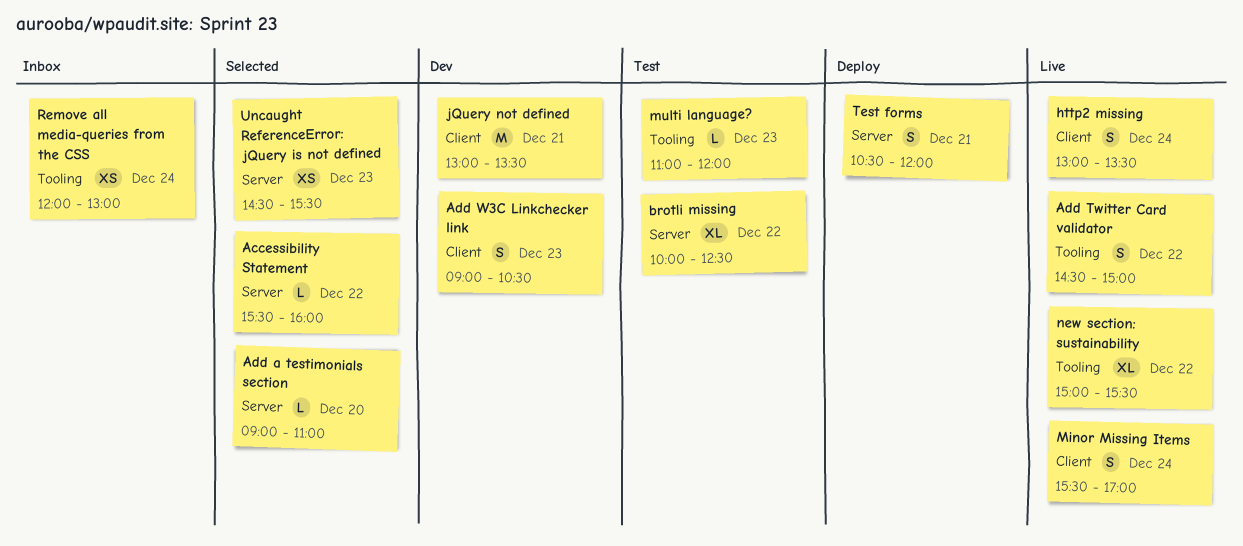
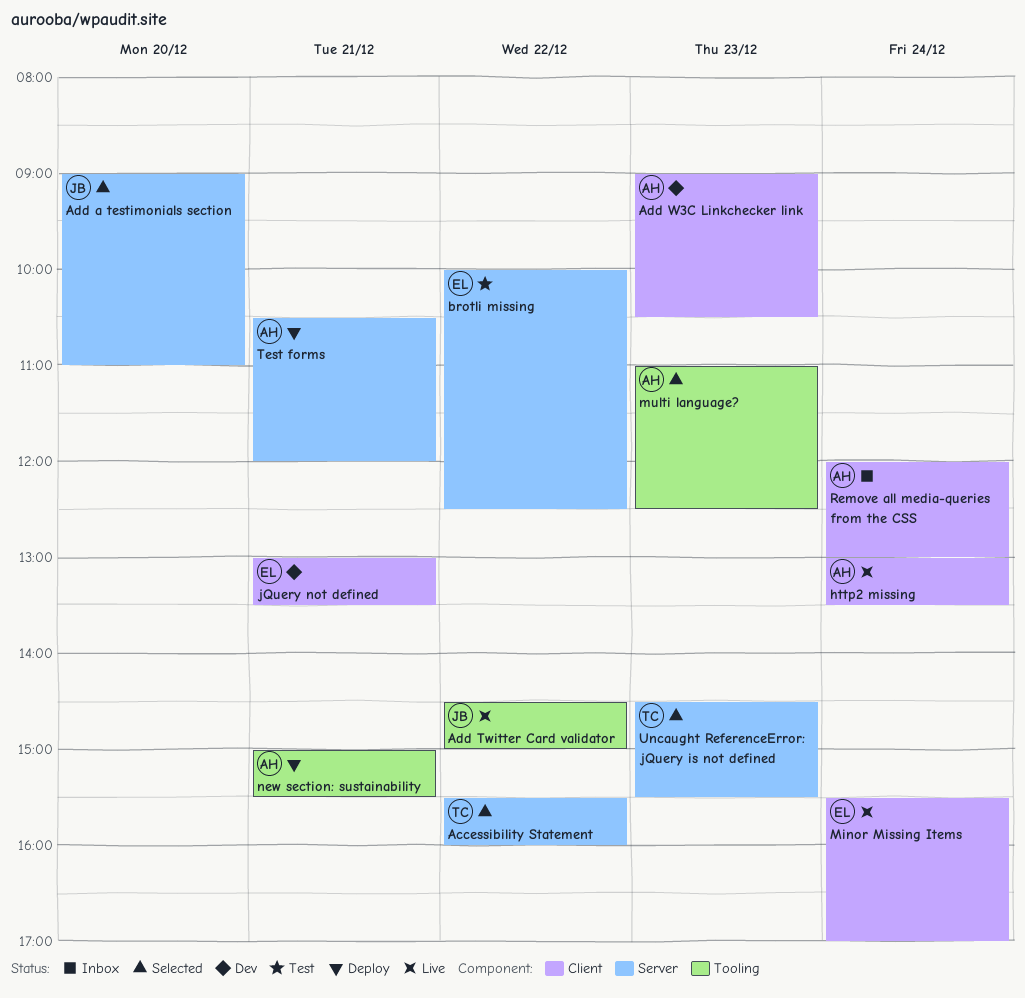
multi language?, status: Test -> Selected
multi language?, ends: 12:00 -> 12:30
new section: sustainability, status: Live -> Deploy
new section: sustainability, day: Dec 22 -> Dec 21
Remove all media-queries from the CSS, label: Tooling -> Client

